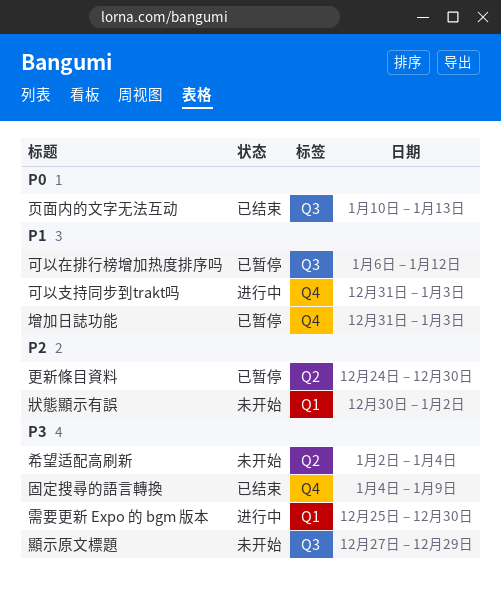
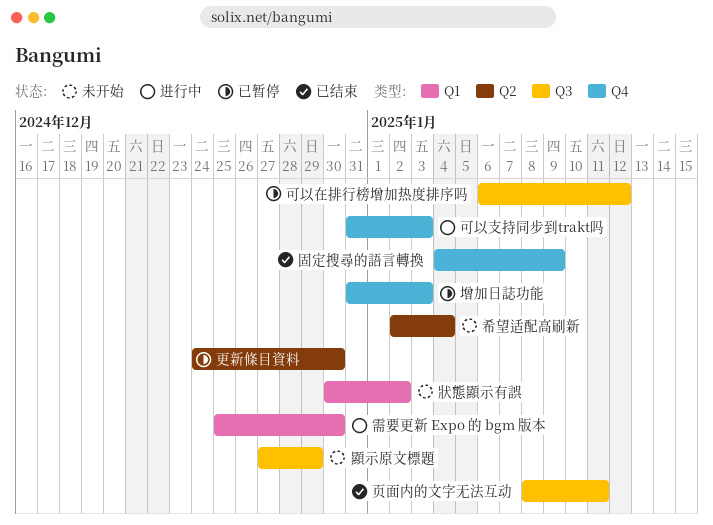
页面内的文字无法互动, start: Jan 10 -> Jan 8
页面内的文字无法互动, due: Jan 13 -> Jan 11

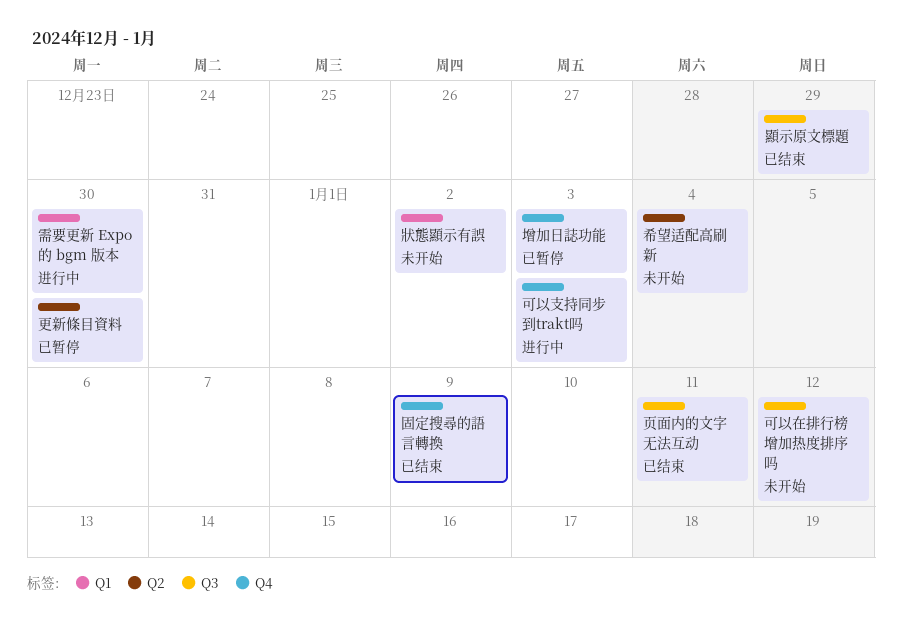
可以在排行榜增加热度排序吗, status: 已暂停 -> 未开始
顯示原文標題, status: 未开始 -> 已结束

